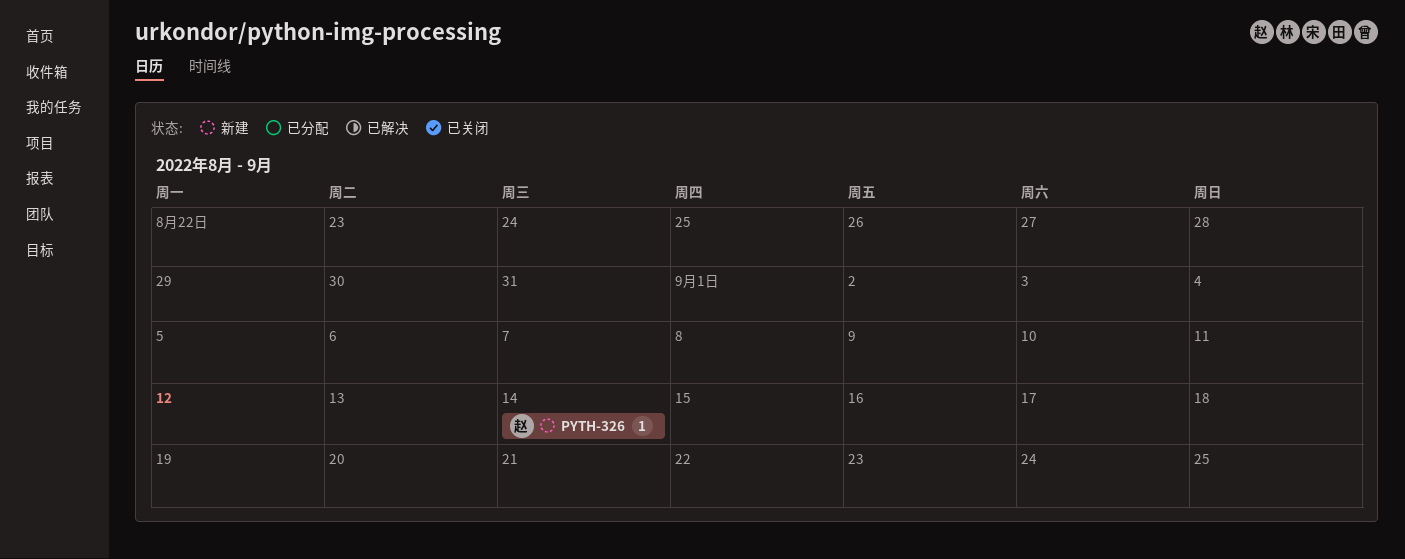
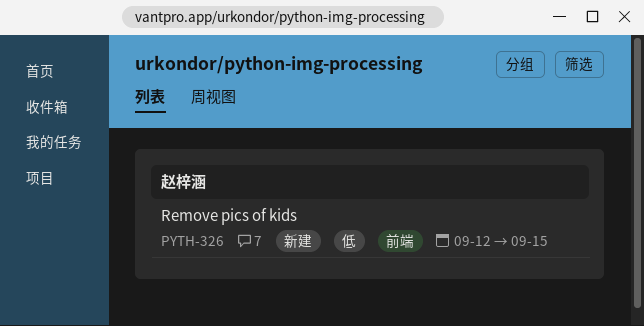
PYTH-326, start: Sep 14 -> Sep 12
PYTH-326, due: Sep 14 -> Sep 15

